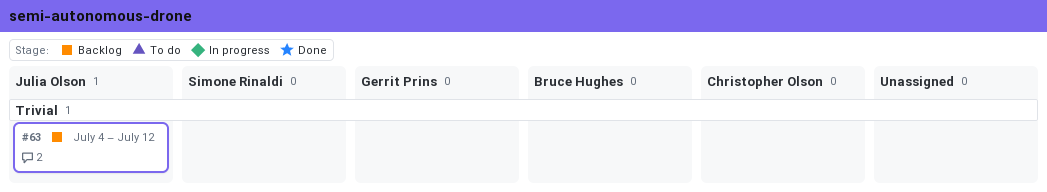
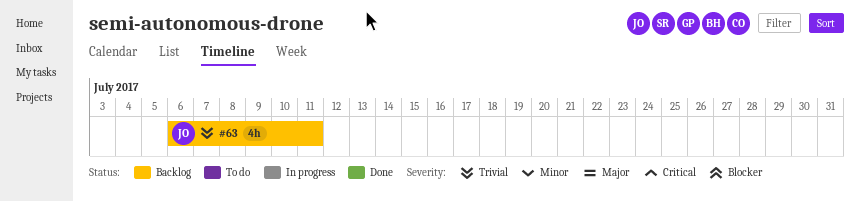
#63, start: Jul 4 -> Jul 6
#63, due: Jul 12 -> Jul 11

